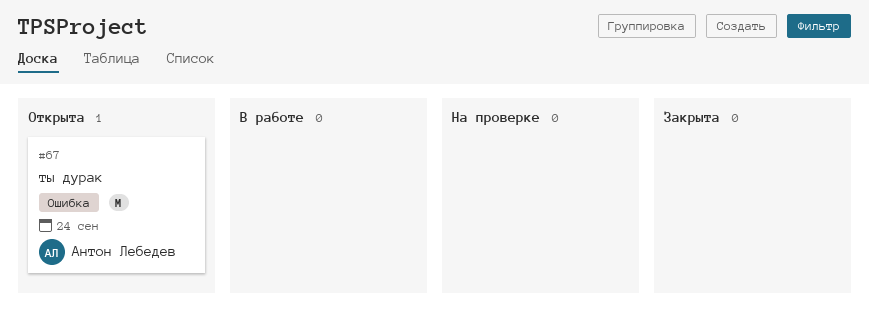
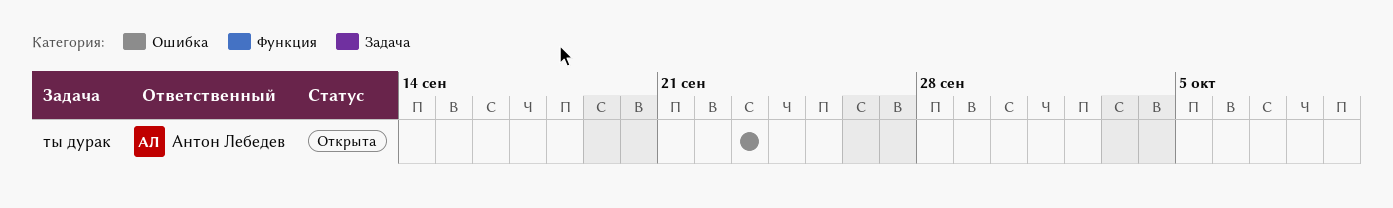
ты дурак, due: Sep 24 -> Sep 23

